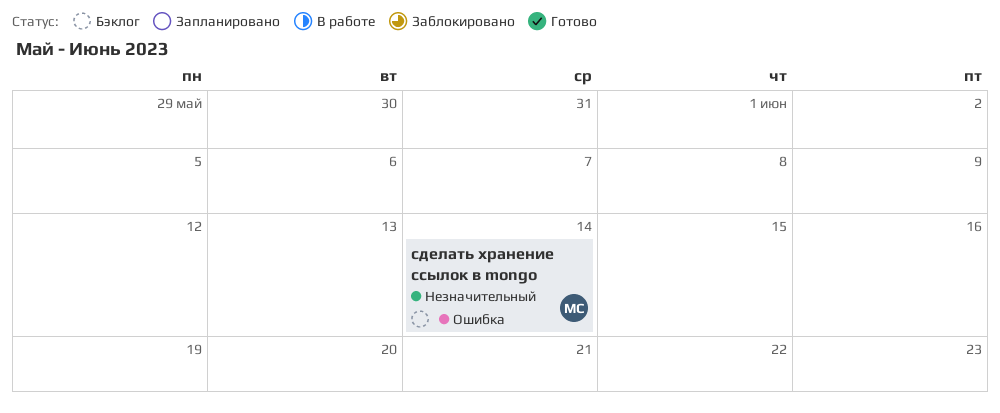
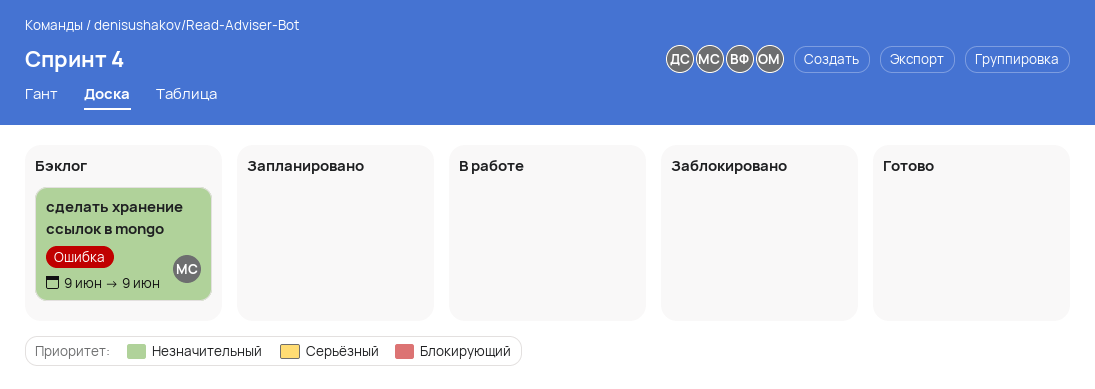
сделать хранение ссылок в mongo, due: Jun 14 -> Jun 9

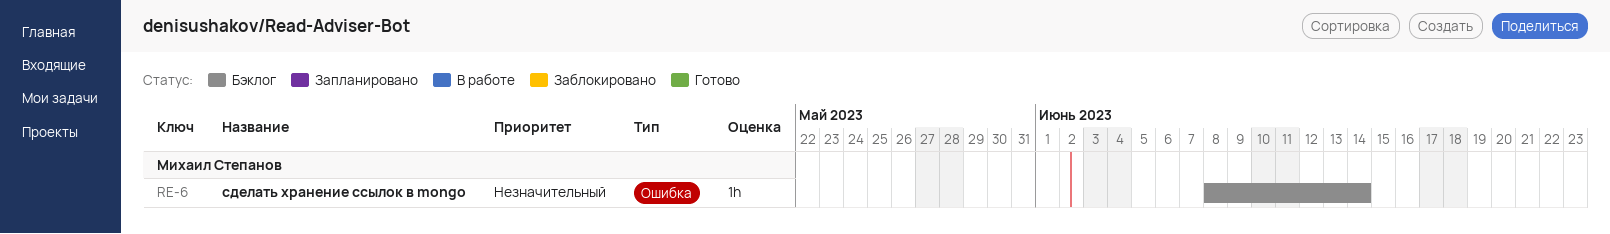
сделать хранение ссылок в mongo, start: Jun 9 -> Jun 8
сделать хранение ссылок в mongo, due: Jun 9 -> Jun 14

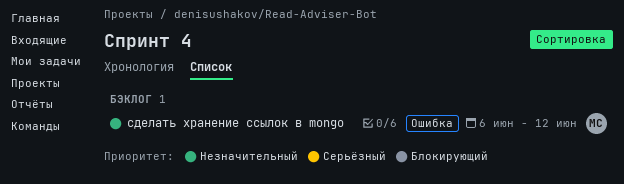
сделать хранение ссылок в mongo, start: Jun 8 -> Jun 6
сделать хранение ссылок в mongo, due: Jun 14 -> Jun 12

